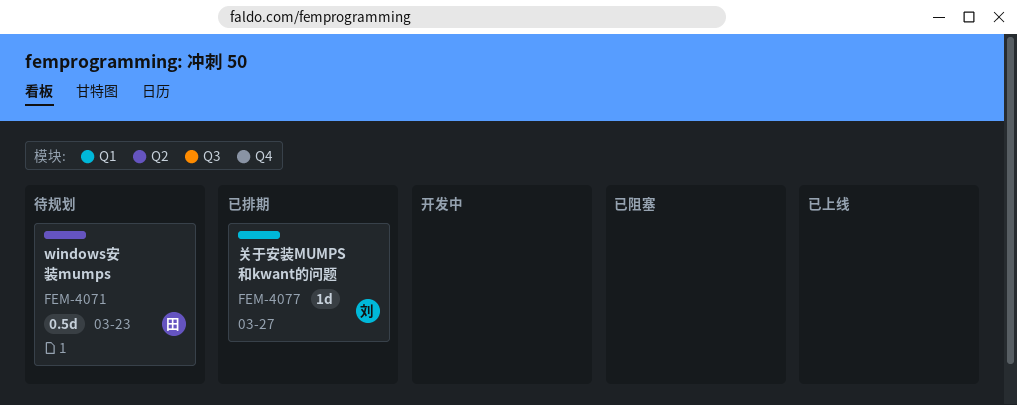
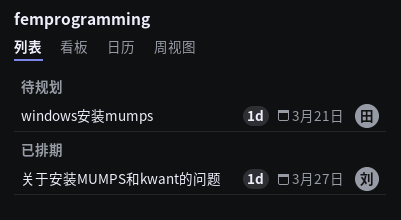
windows安装mumps, estimate: 0.5d -> 1d
windows安装mumps, due: Mar 23 -> Mar 21

